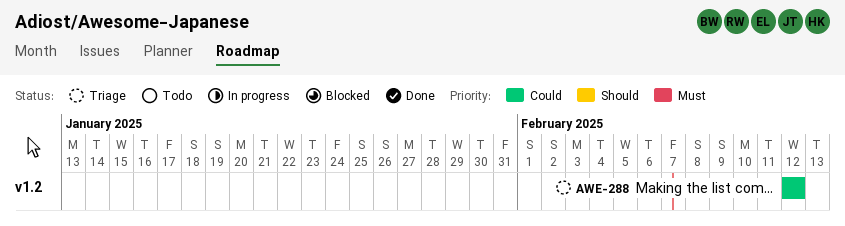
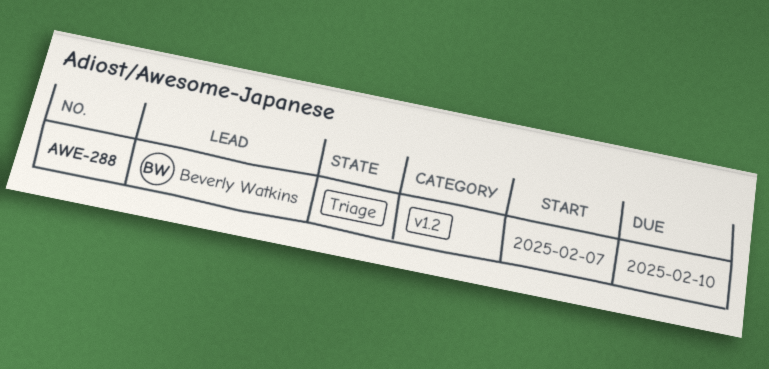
AWE-288, start: Feb 12 -> Feb 7
AWE-288, due: Feb 12 -> Feb 10

